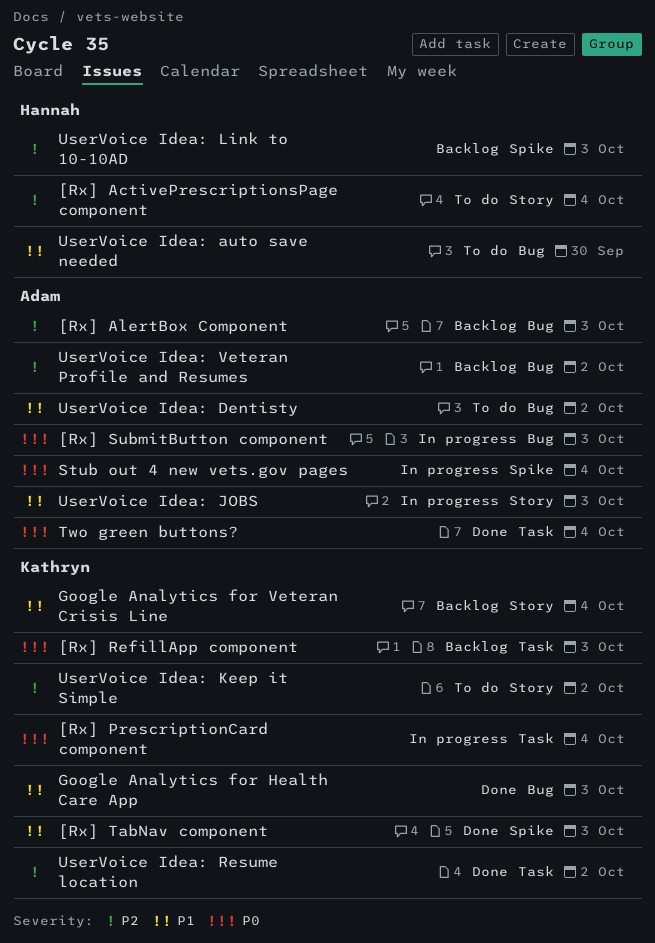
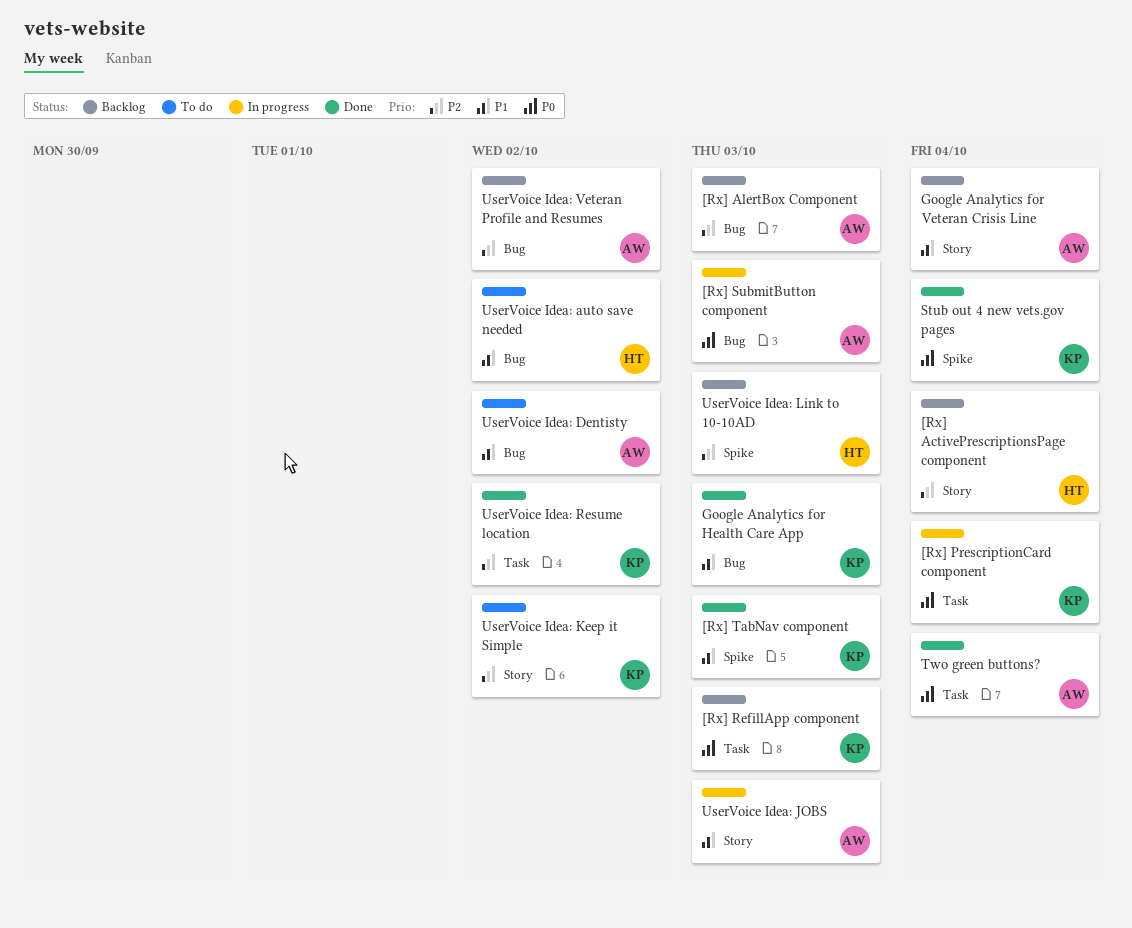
[Rx] ActivePrescriptionsPage component, status: To do -> Backlog
Google Analytics for Veteran Crisis Line, owner: Kathryn -> Adam
Stub out 4 new vets.gov pages, status: In progress -> Done
Stub out 4 new vets.gov pages, owner: Adam -> Kathryn
UserVoice Idea: auto save needed, due: Sep 30 -> Oct 2

